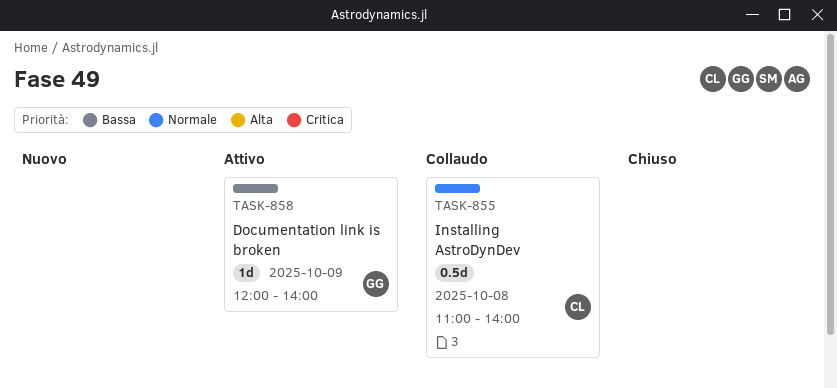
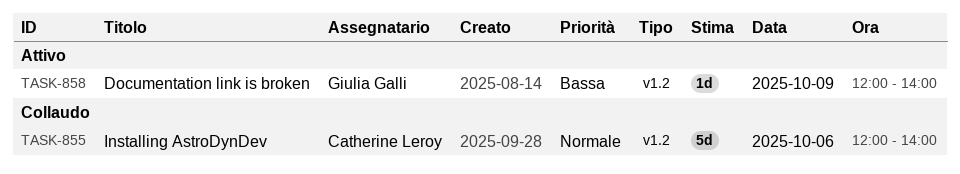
TASK-855, estimate: 0.5d -> 5d
TASK-855, day: Oct 8 -> Oct 6
TASK-855, begins: 11:00 -> 12:00

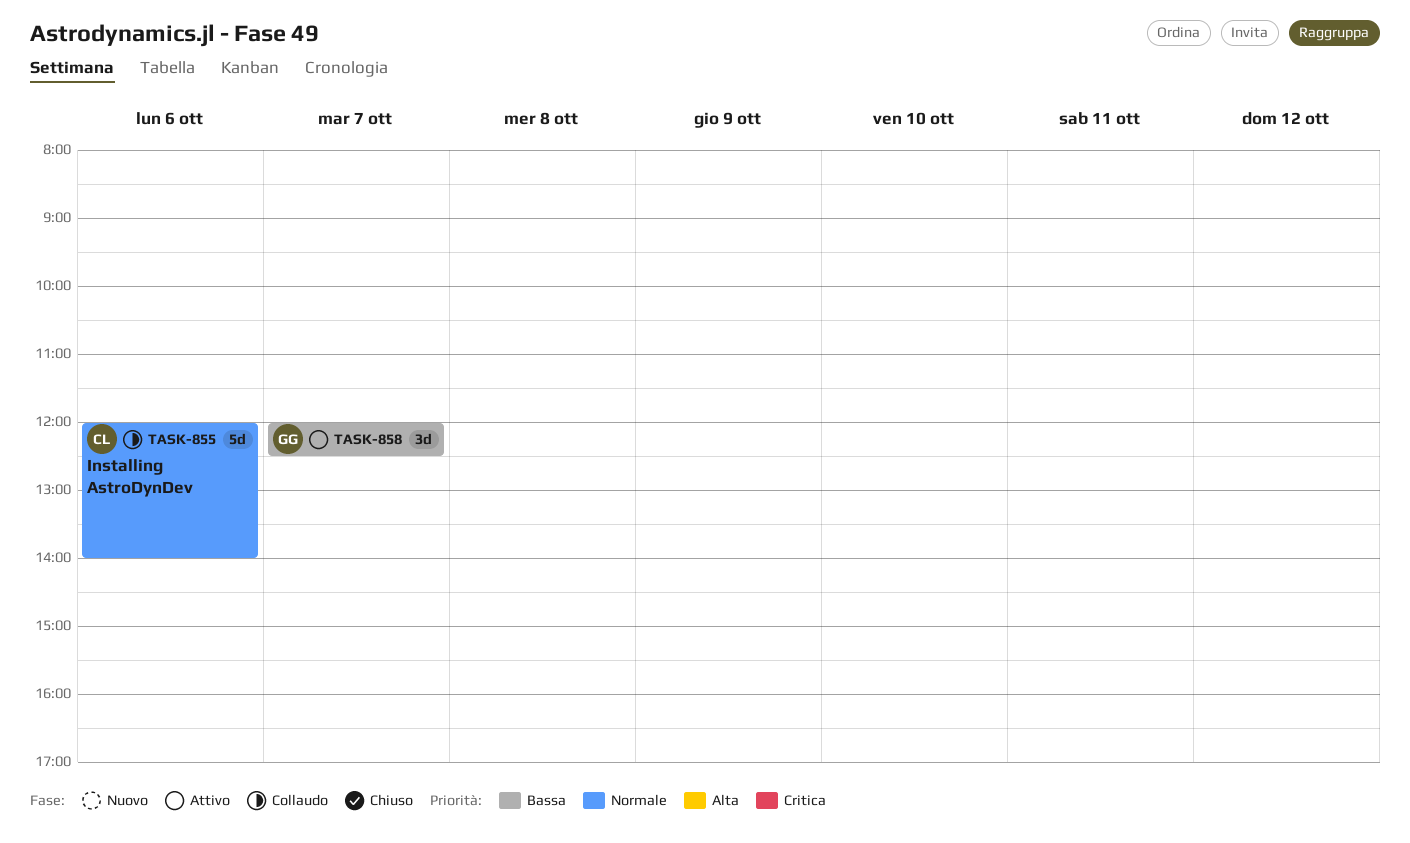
TASK-858, estimate: 1d -> 3d
TASK-858, day: Oct 9 -> Oct 7
TASK-858, ends: 14:00 -> 12:30

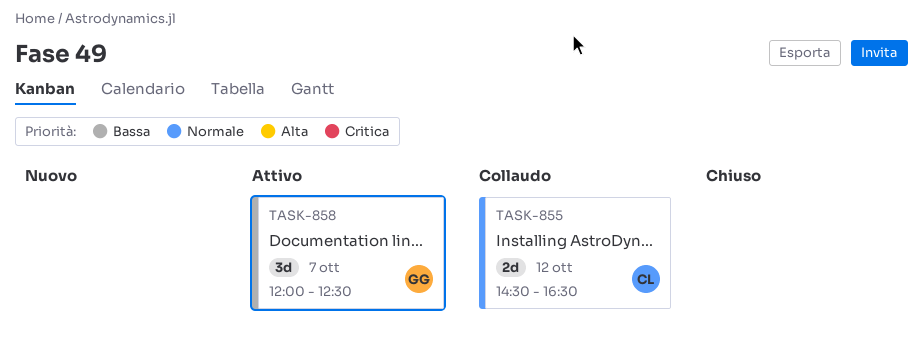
TASK-855, estimate: 5d -> 2d
TASK-855, day: Oct 6 -> Oct 12
TASK-855, begins: 12:00 -> 14:30
TASK-855, ends: 14:00 -> 16:30

